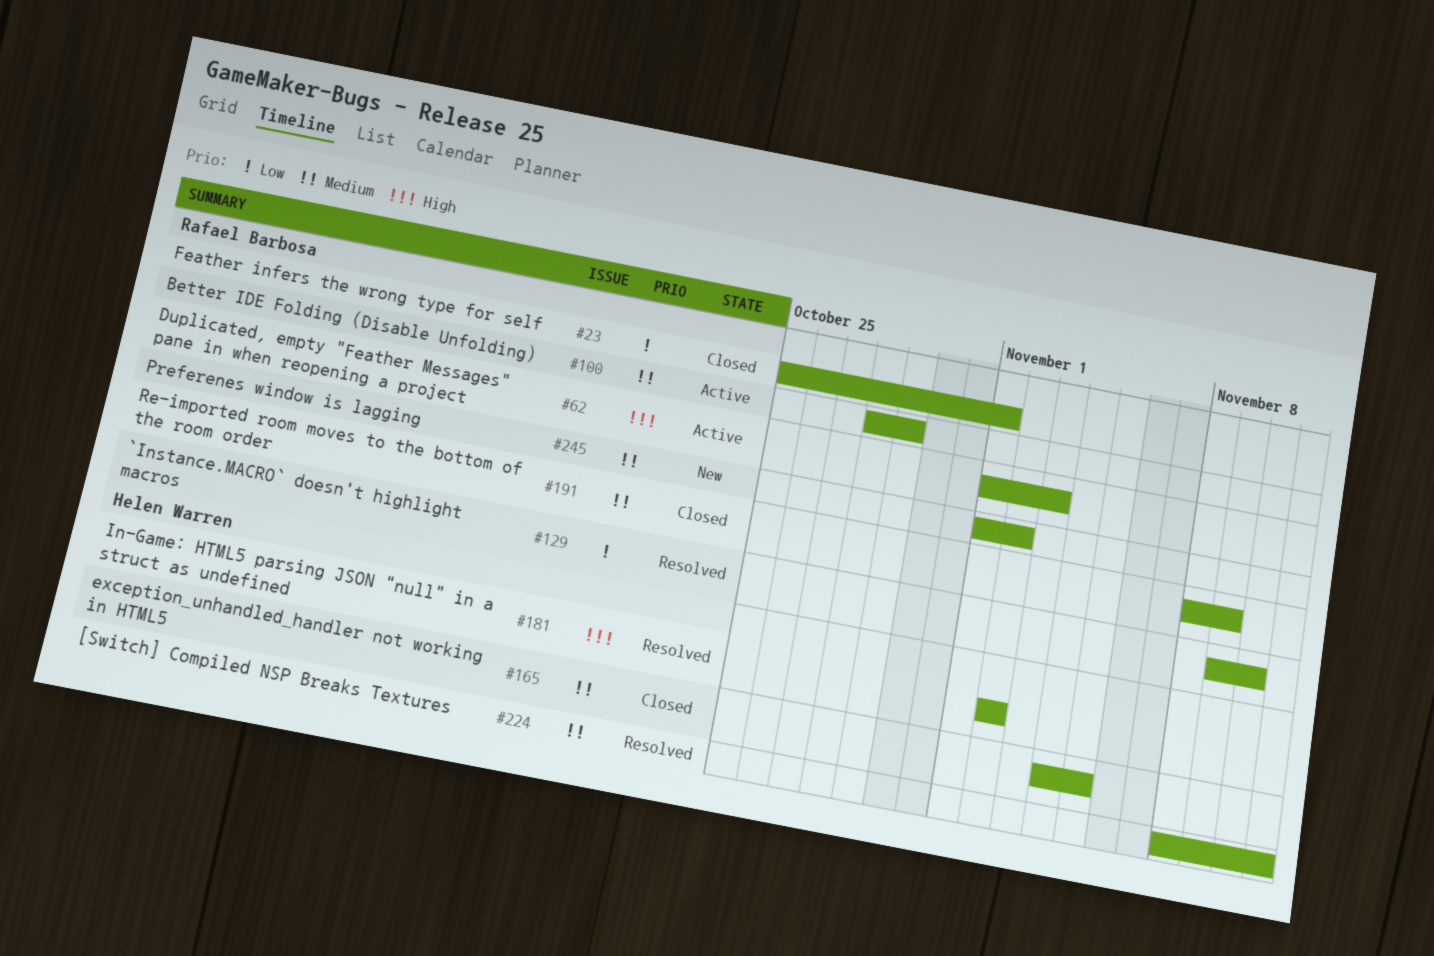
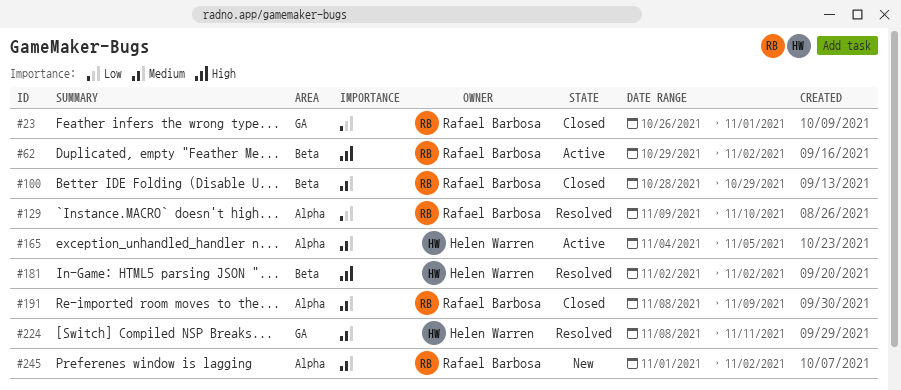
#23, start: Oct 25 -> Oct 26
#62, start: Nov 1 -> Oct 29
#62, due: Nov 3 -> Nov 2
#100, status: Active -> Closed
#165, status: Closed -> Active

